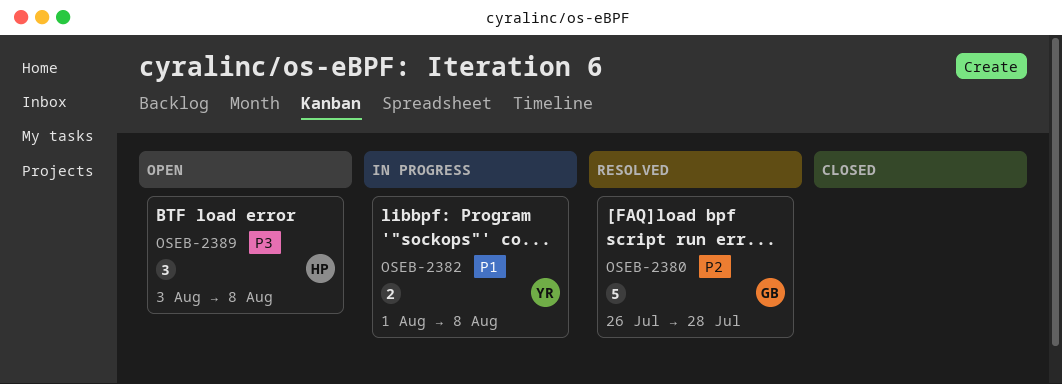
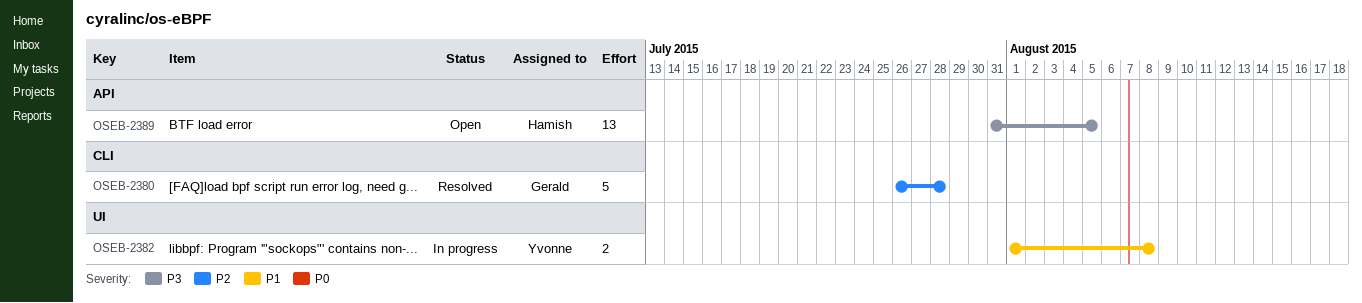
OSEB-2389, estimate: 3 -> 13
OSEB-2389, start: Aug 3 -> Jul 31
OSEB-2389, due: Aug 8 -> Aug 5

